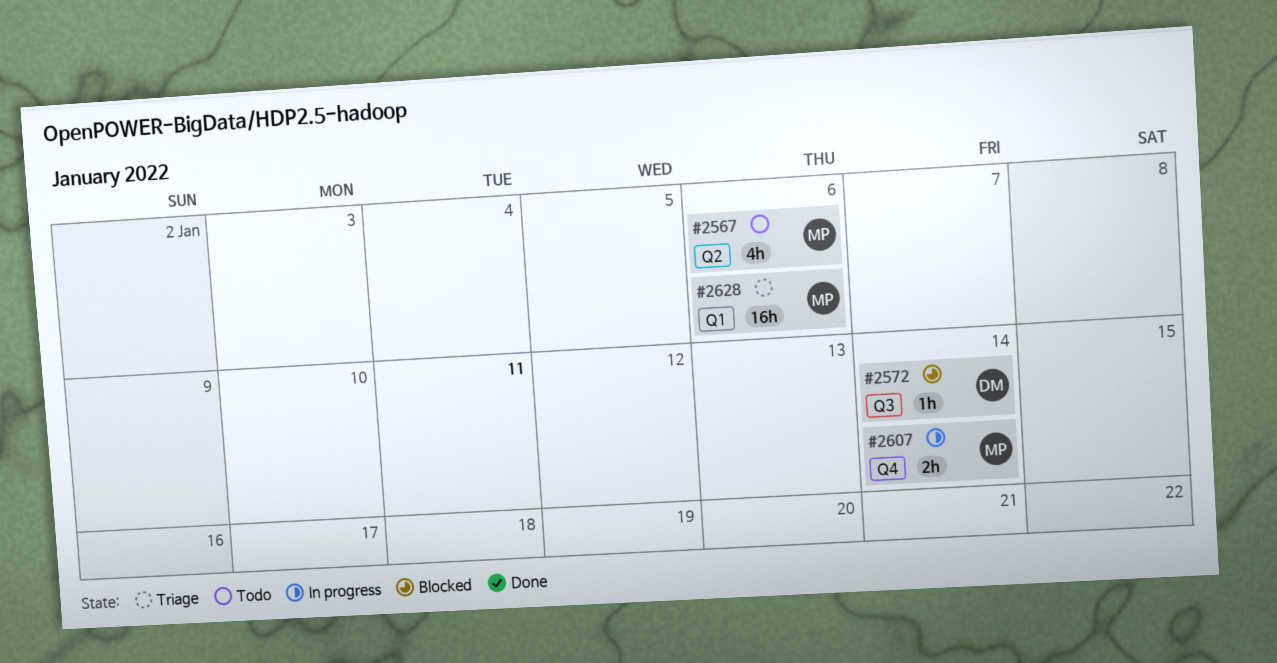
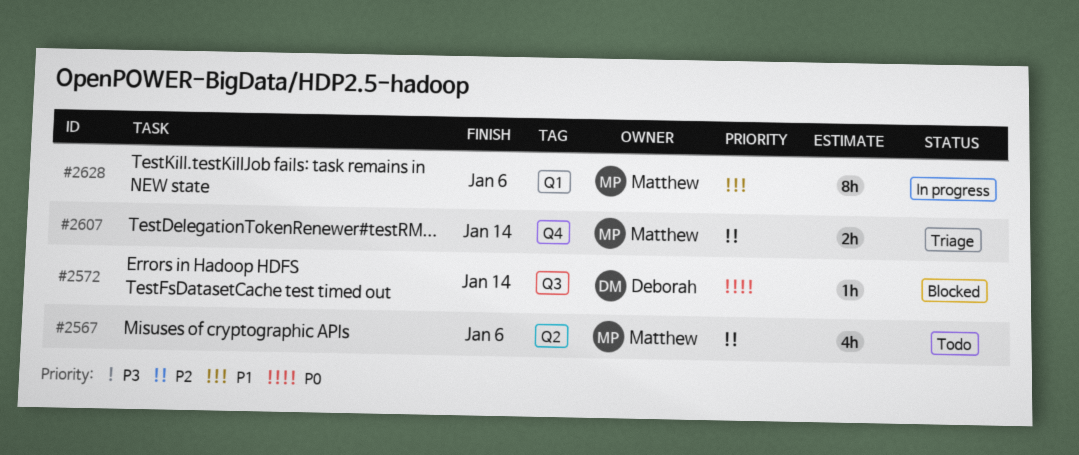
#2607, status: In progress -> Triage
#2628, status: Triage -> In progress
#2628, estimate: 16h -> 8h

